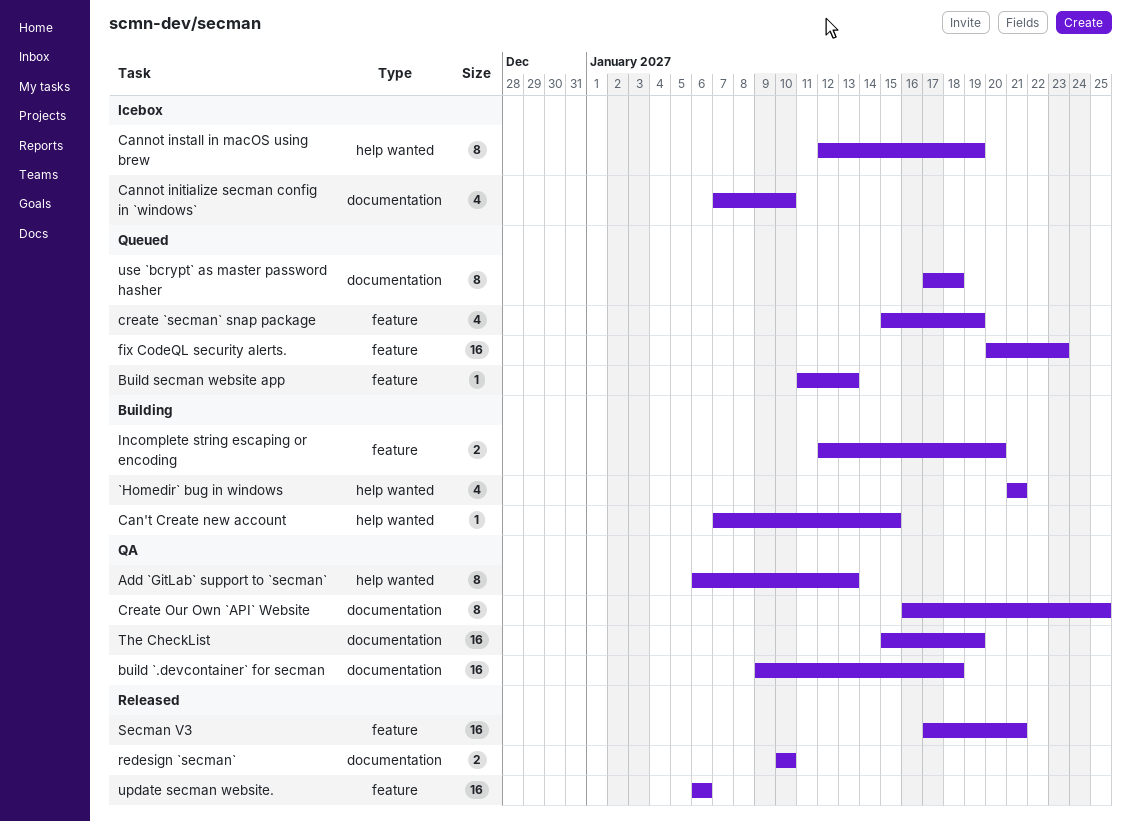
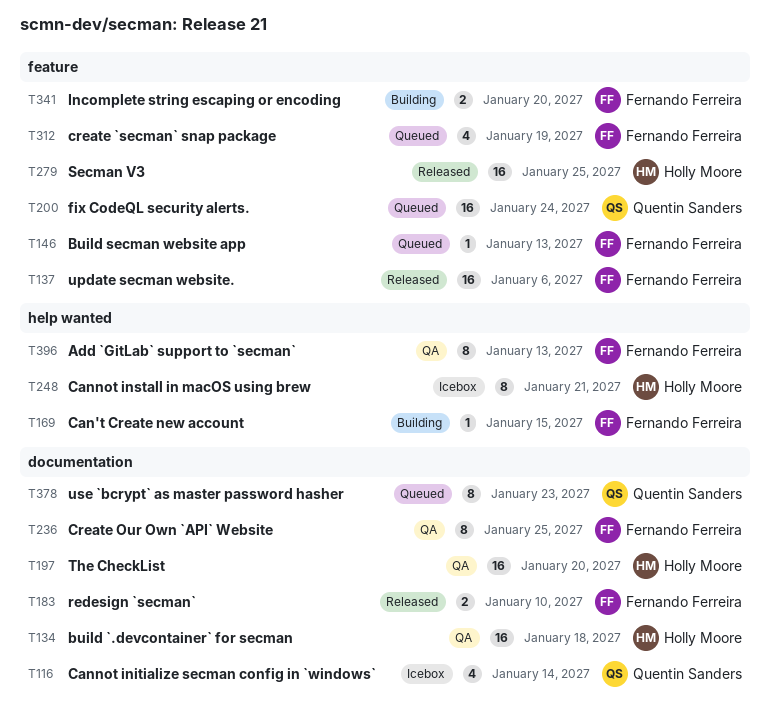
`Homedir` bug in windows: present -> none
Cannot initialize secman config in `windows`, due: Jan 10 -> Jan 14
Cannot install in macOS using brew, due: Jan 19 -> Jan 21
fix CodeQL security alerts., due: Jan 23 -> Jan 24
Secman V3, due: Jan 21 -> Jan 25
The CheckList, due: Jan 19 -> Jan 20
use `bcrypt` as master password hasher, due: Jan 18 -> Jan 23

